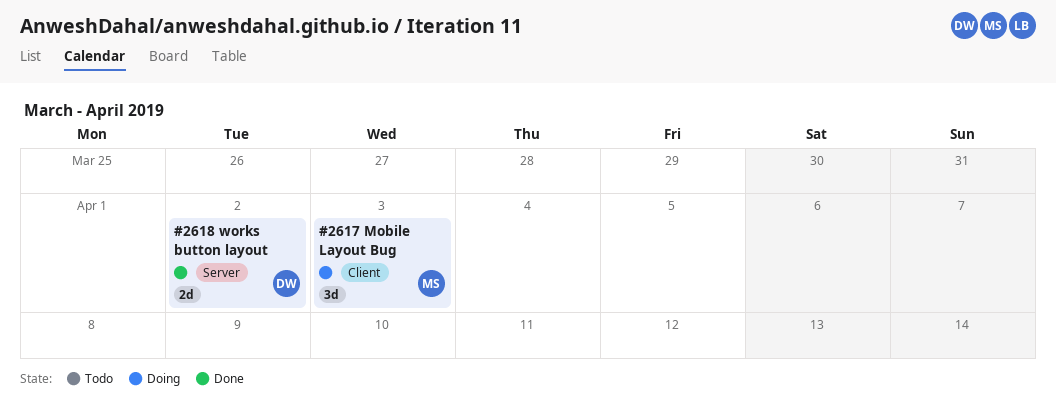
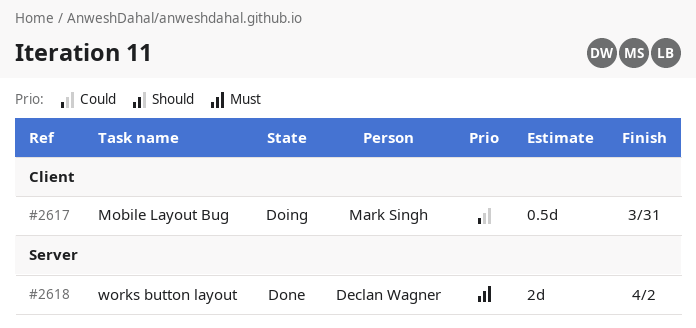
#2617, estimate: 3d -> 0.5d
#2617, due: Apr 3 -> Mar 31

